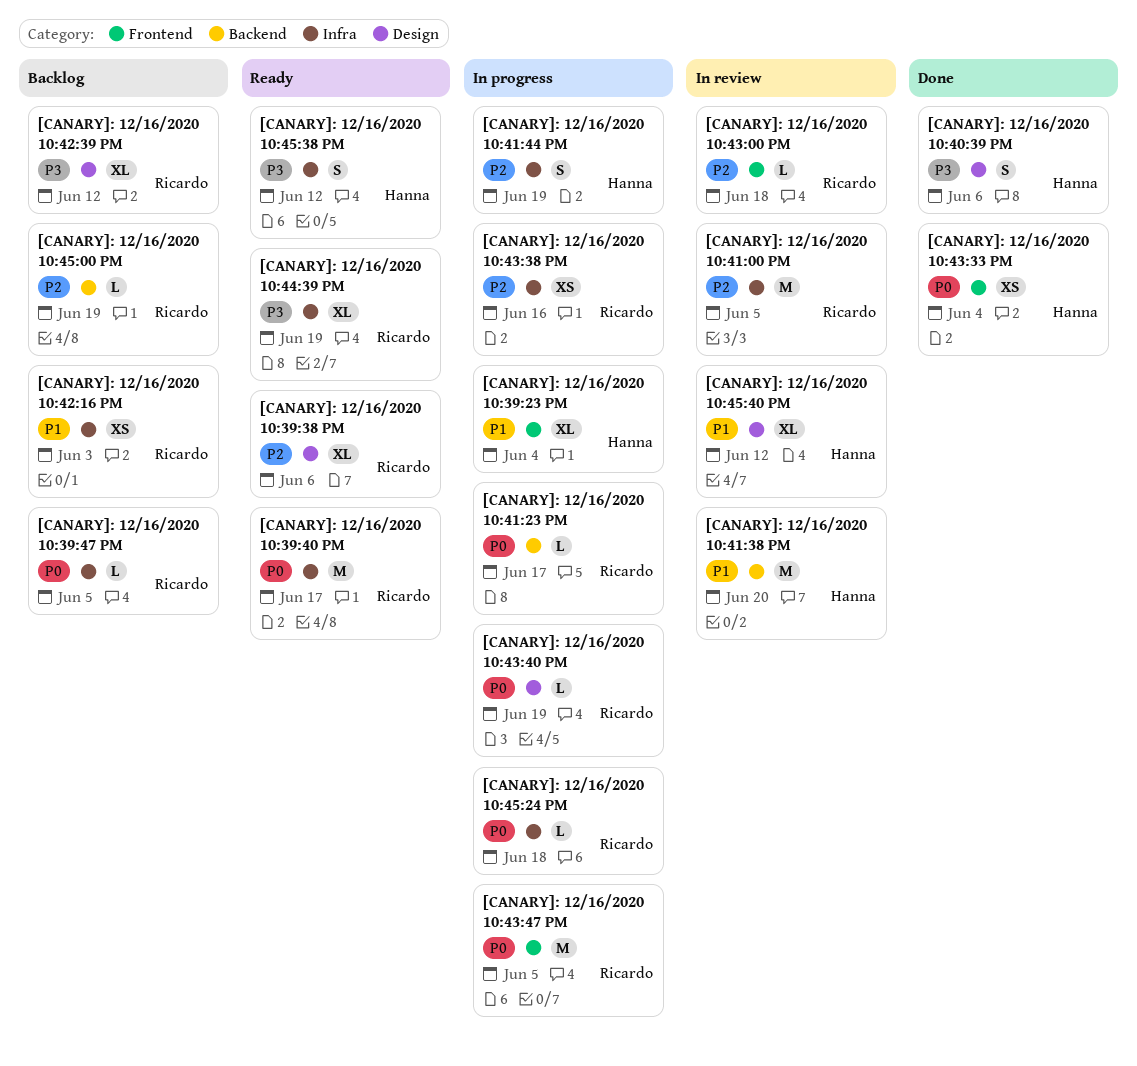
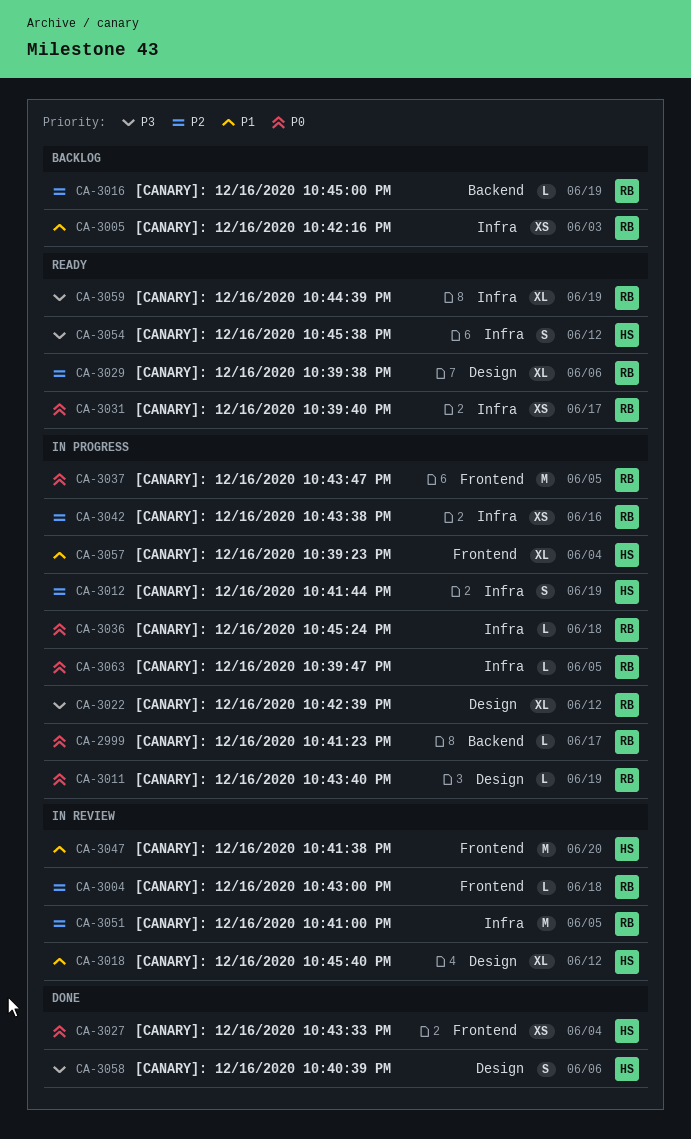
[CANARY]: 12/16/2020 10:39:40 PM, estimate: M -> XS
[CANARY]: 12/16/2020 10:39:47 PM, status: Backlog -> In progress
[CANARY]: 12/16/2020 10:41:38 PM, label: Backend -> Frontend
[CANARY]: 12/16/2020 10:42:39 PM, status: Backlog -> In progress

